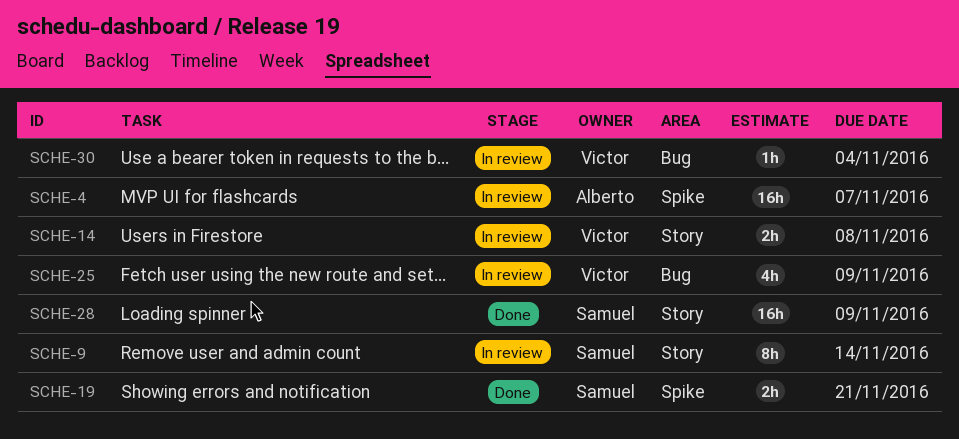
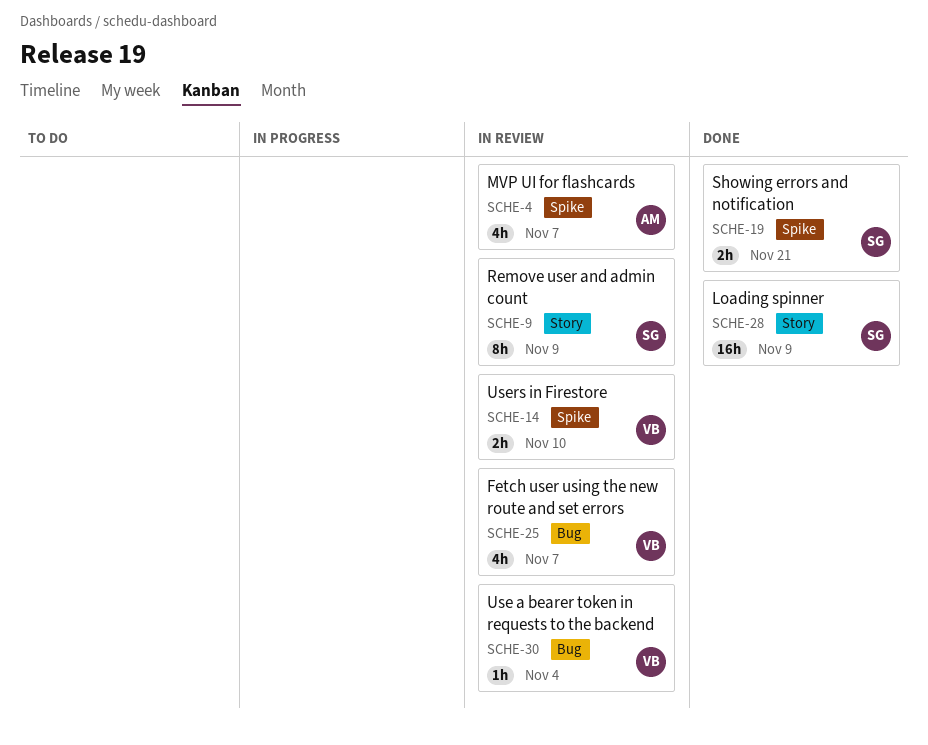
SCHE-4, estimate: 16h -> 4h
SCHE-9, due: Nov 14 -> Nov 9
SCHE-14, label: Story -> Spike
SCHE-14, due: Nov 8 -> Nov 10
SCHE-25, due: Nov 9 -> Nov 7

